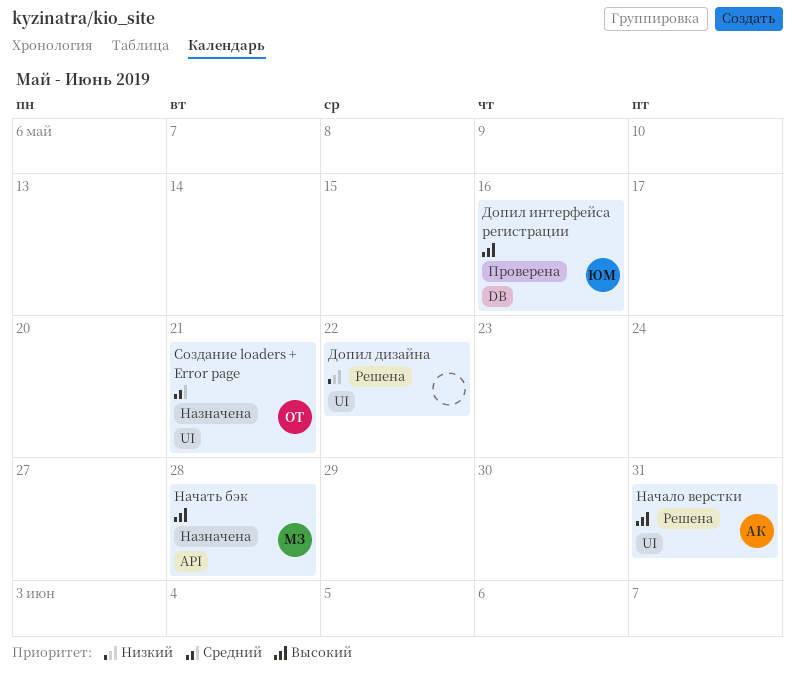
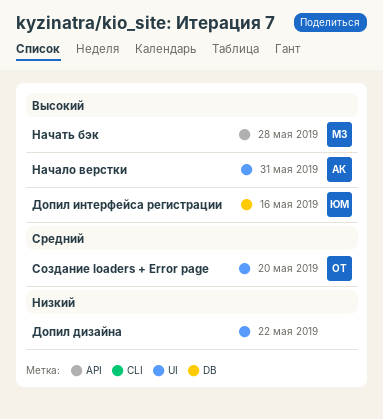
Создание loaders + Error page, due: May 21 -> May 20

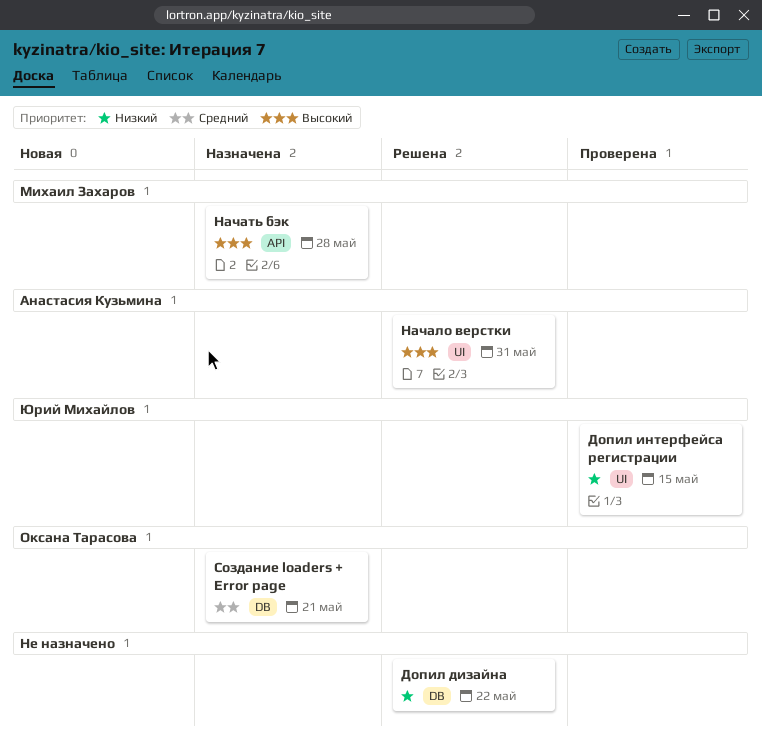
Допил дизайна, label: UI -> DB
Допил интерфейса регистрации, priority: Высокий -> Низкий
Допил интерфейса регистрации, label: DB -> UI
Допил интерфейса регистрации, due: May 16 -> May 15
Создание loaders + Error page, label: UI -> DB
Создание loaders + Error page, due: May 20 -> May 21

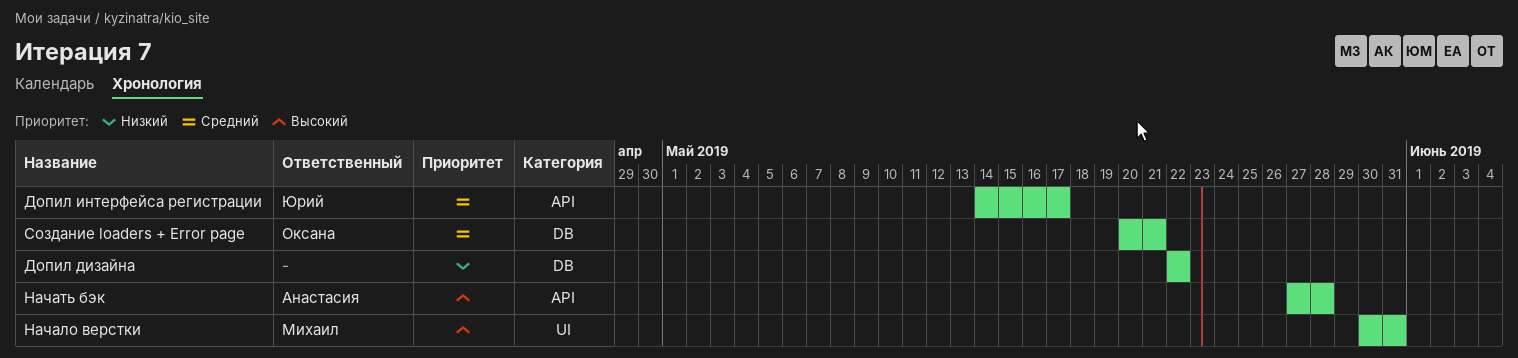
Допил интерфейса регистрации, priority: Низкий -> Средний
Допил интерфейса регистрации, label: UI -> API
Допил интерфейса регистрации, due: May 15 -> May 17
Начало верстки, owner: Анастасия Кузьмина -> Михаил Захаров
Начать бэк, owner: Михаил Захаров -> Анастасия Кузьмина

